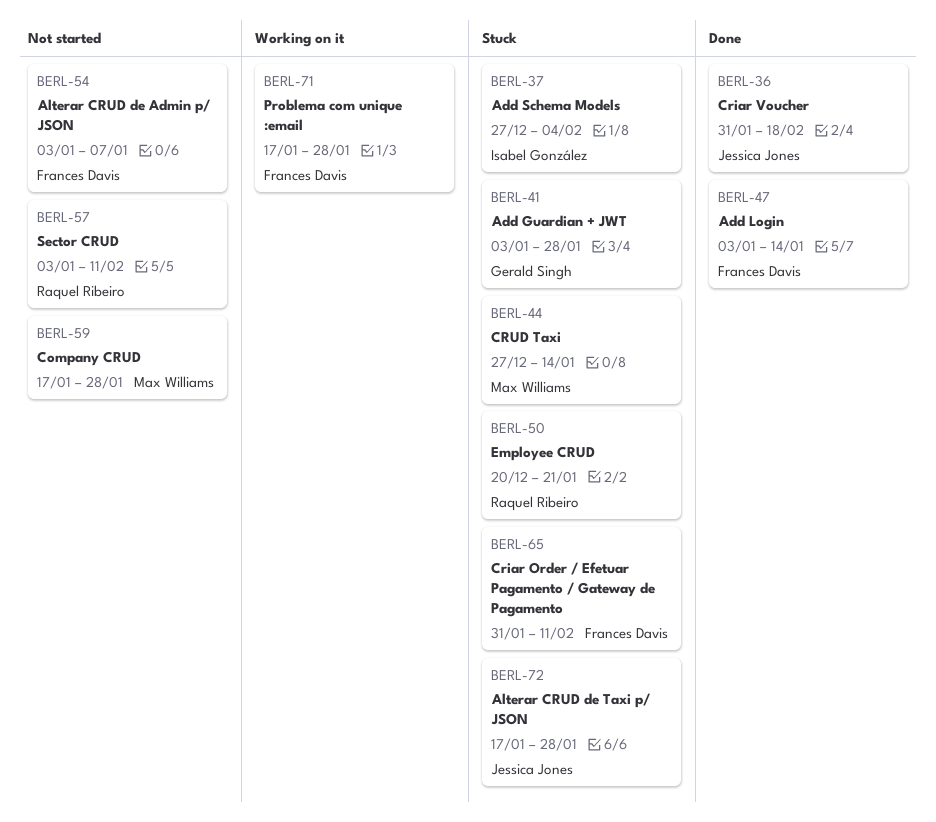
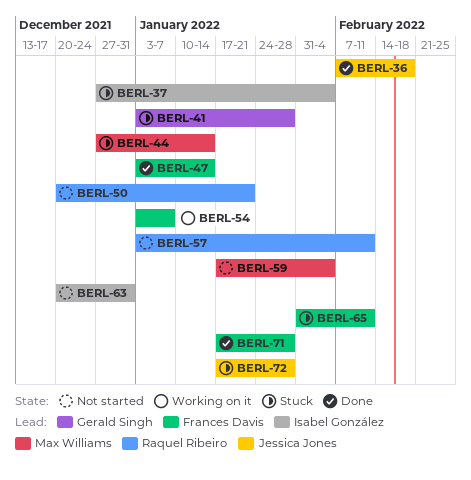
BERL-36, start: Jan 31 -> Feb 7
BERL-50, status: Stuck -> Not started
BERL-54, status: Not started -> Working on it
BERL-59, due: Jan 28 -> Feb 4
BERL-63: none -> present
BERL-71, status: Working on it -> Done

